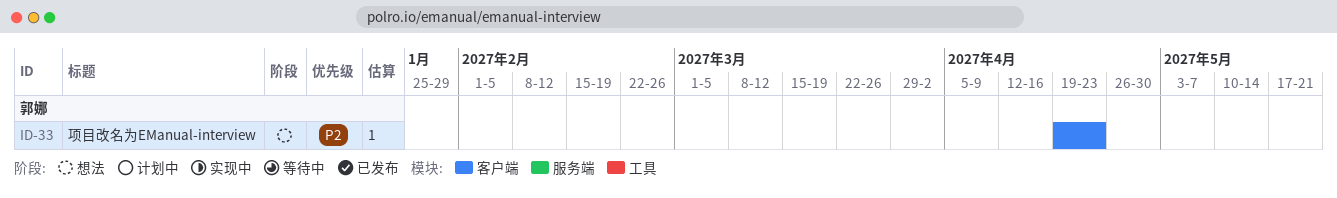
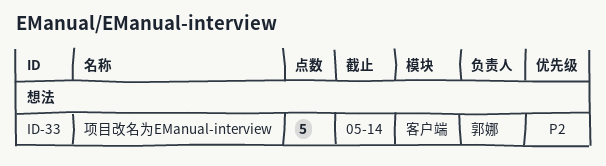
ID-33, estimate: 1 -> 5
ID-33, due: Apr 23 -> May 14

